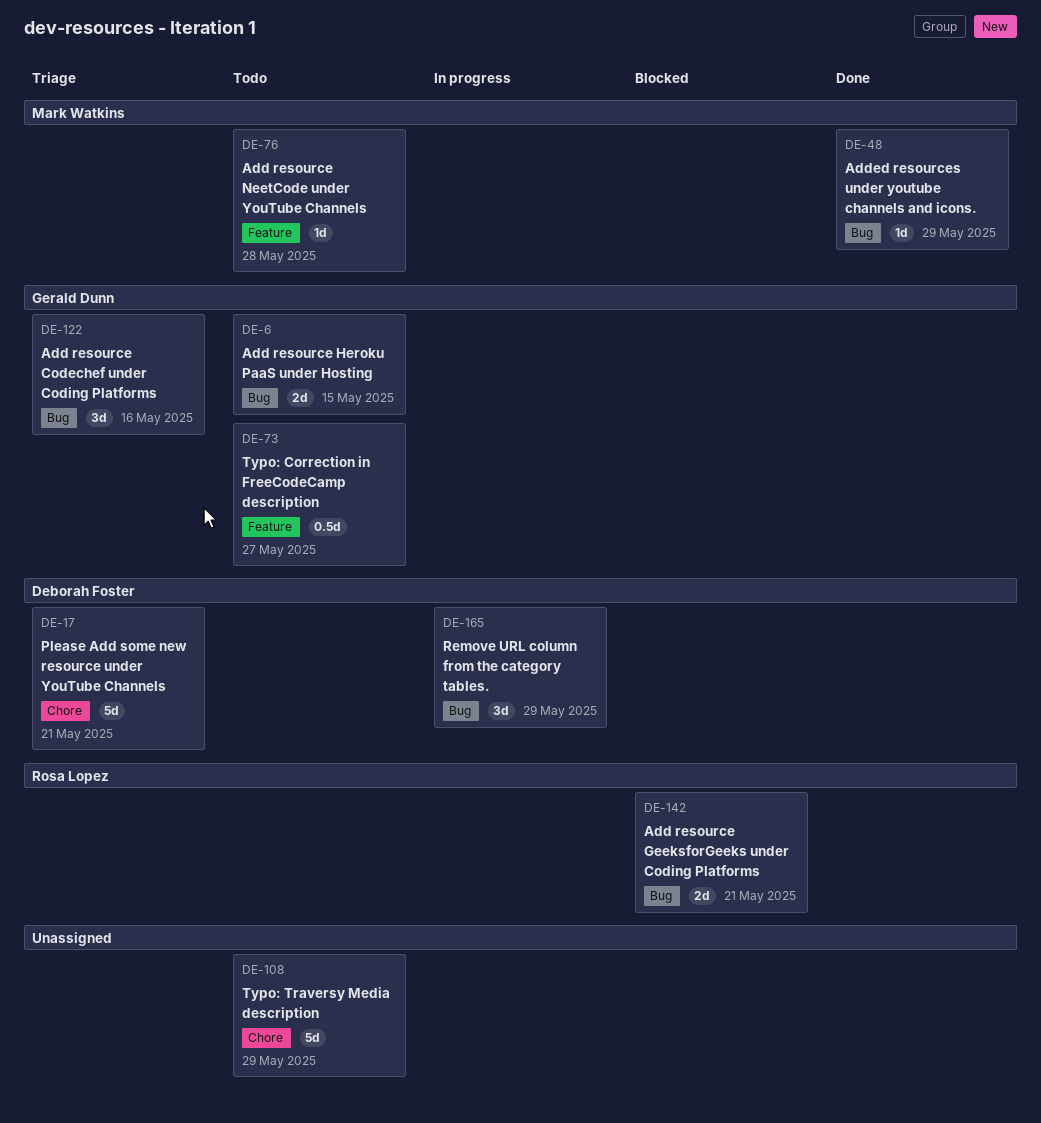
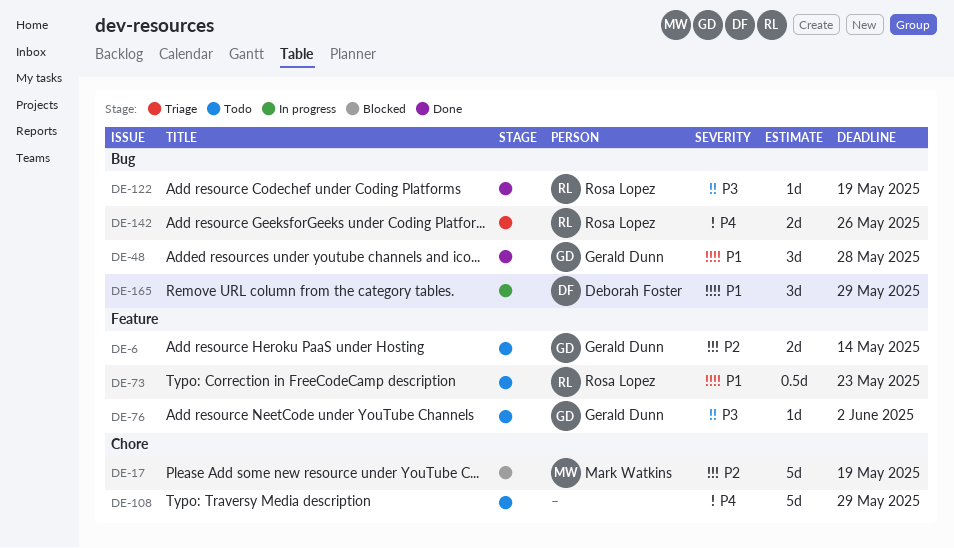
DE-6, label: Bug -> Feature
DE-6, due: May 15 -> May 14
DE-17, status: Triage -> Blocked
DE-17, owner: Deborah Foster -> Mark Watkins
DE-17, due: May 21 -> May 19
DE-48, owner: Mark Watkins -> Gerald Dunn
DE-48, estimate: 1d -> 3d
DE-48, due: May 29 -> May 28
DE-73, owner: Gerald Dunn -> Rosa Lopez
DE-73, due: May 27 -> May 23
DE-76, owner: Mark Watkins -> Gerald Dunn
DE-76, due: May 28 -> Jun 2
DE-122, status: Triage -> Done
DE-122, owner: Gerald Dunn -> Rosa Lopez
DE-122, estimate: 3d -> 1d
DE-122, due: May 16 -> May 19
DE-142, status: Blocked -> Triage
DE-142, due: May 21 -> May 26

